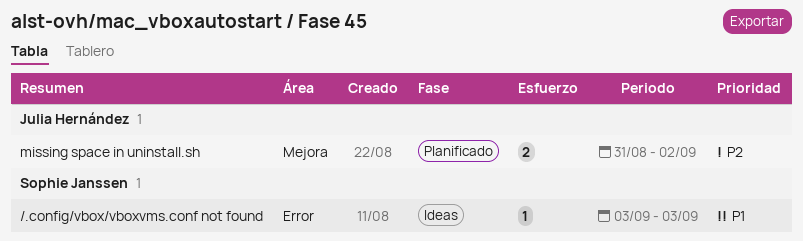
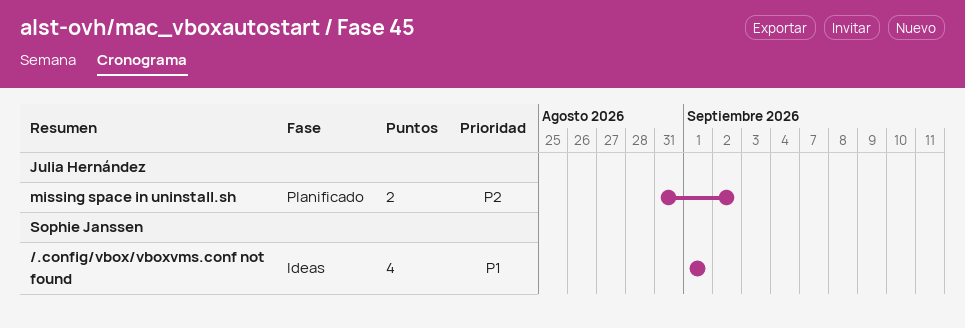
/.config/vbox/vboxvms.conf not found, estimate: 1 -> 4
/.config/vbox/vboxvms.conf not found, start: Sep 3 -> Sep 1
/.config/vbox/vboxvms.conf not found, due: Sep 3 -> Sep 1

